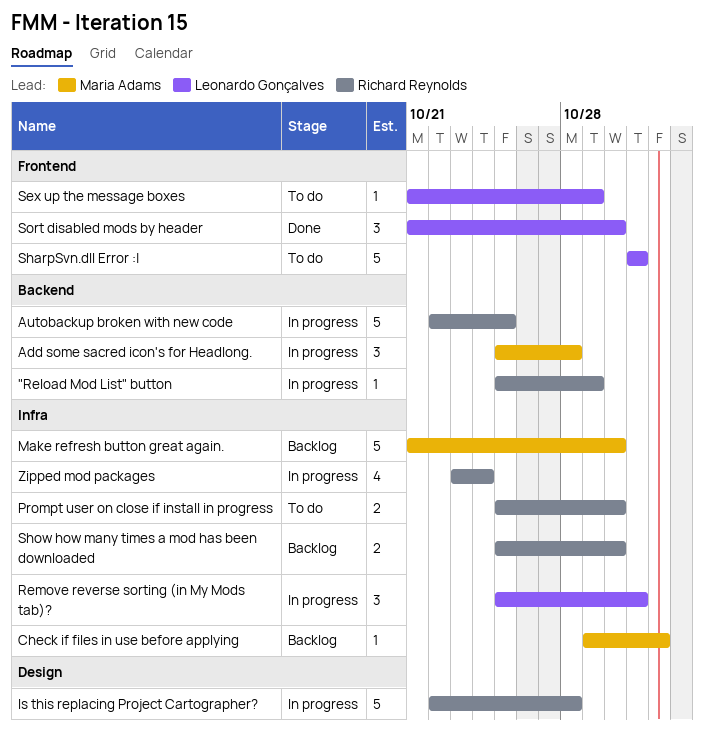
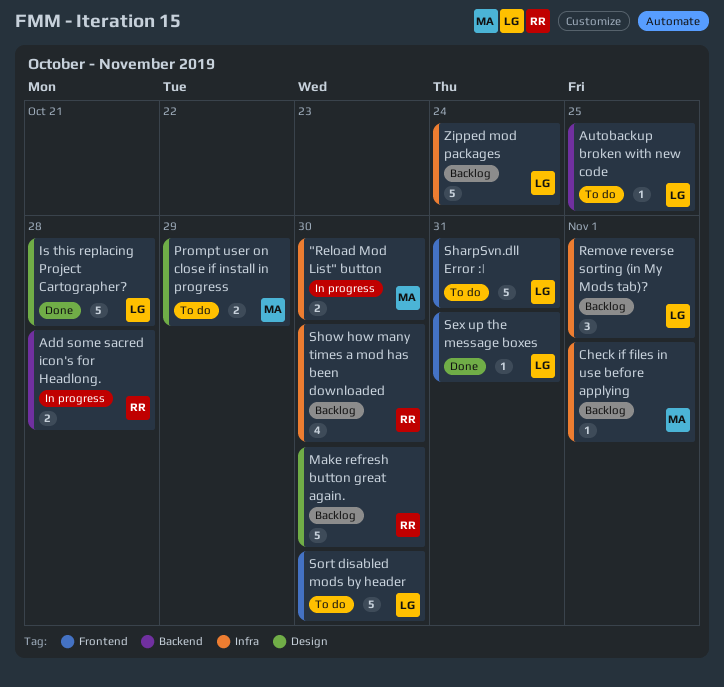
"Reload Mod List" button, owner: Richard Reynolds -> Maria Adams
"Reload Mod List" button, label: Backend -> Infra
"Reload Mod List" button, estimate: 1 -> 2
"Reload Mod List" button, due: Oct 29 -> Oct 30
Add some sacred icon's for Headlong., owner: Maria Adams -> Richard Reynolds
Add some sacred icon's for Headlong., estimate: 3 -> 2
Autobackup broken with new code, status: In progress -> To do
Autobackup broken with new code, owner: Richard Reynolds -> Leonardo Gonçalves
Autobackup broken with new code, estimate: 5 -> 1
Is this replacing Project Cartographer?, status: In progress -> Done
Is this replacing Project Cartographer?, owner: Richard Reynolds -> Leonardo Gonçalves
Make refresh button great again., owner: Maria Adams -> Richard Reynolds
Make refresh button great again., label: Infra -> Design
Prompt user on close if install in progress, owner: Richard Reynolds -> Maria Adams
Prompt user on close if install in progress, label: Infra -> Design
Prompt user on close if install in progress, due: Oct 30 -> Oct 29
Remove reverse sorting (in My Mods tab)?, status: In progress -> Backlog
Remove reverse sorting (in My Mods tab)?, due: Oct 31 -> Nov 1
Sex up the message boxes, status: To do -> Done
Sex up the message boxes, due: Oct 29 -> Oct 31
Show how many times a mod has been downloaded, estimate: 2 -> 4
Sort disabled mods by header, status: Done -> To do
Sort disabled mods by header, estimate: 3 -> 5
Zipped mod packages, status: In progress -> Backlog
Zipped mod packages, owner: Richard Reynolds -> Leonardo Gonçalves
Zipped mod packages, estimate: 4 -> 5

